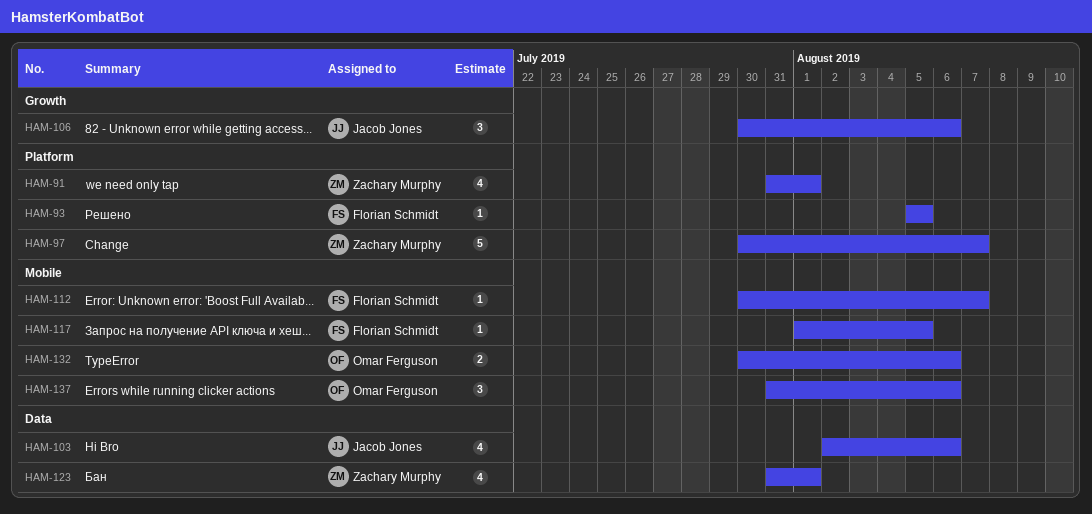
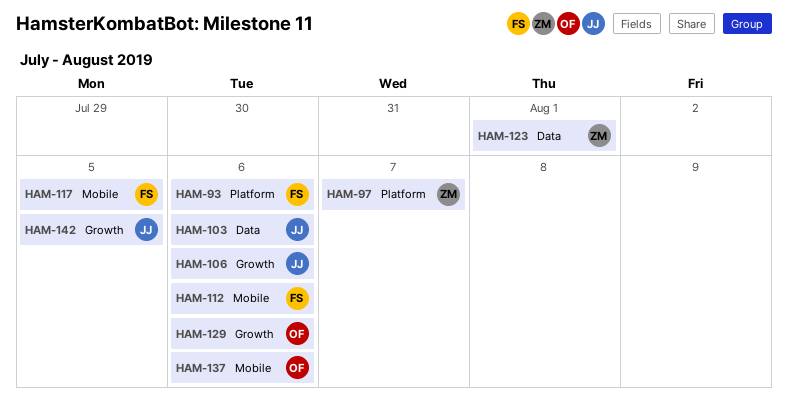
HAM-91: present -> none
HAM-93, due: Aug 5 -> Aug 6
HAM-112, due: Aug 7 -> Aug 6
HAM-129: none -> present
HAM-132: present -> none
HAM-142: none -> present

